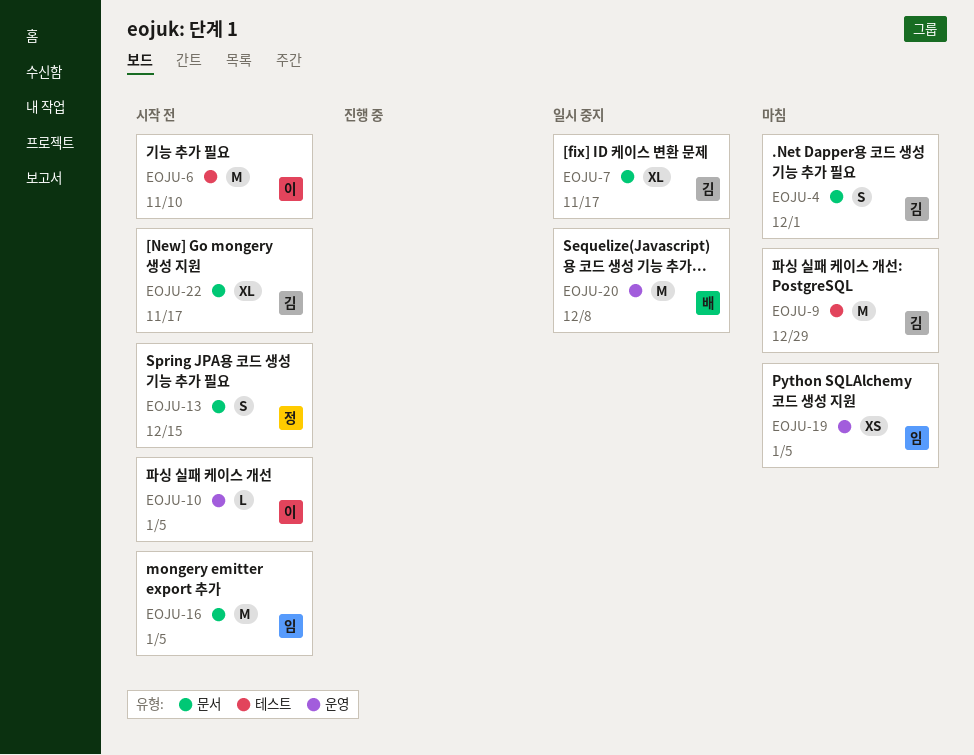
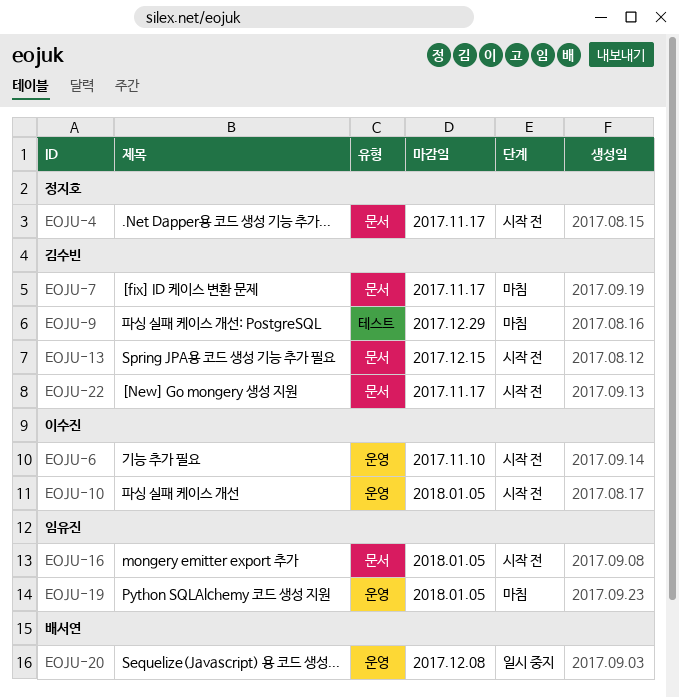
EOJU-4, status: 마침 -> 시작 전
EOJU-4, owner: 김수빈 -> 정지호
EOJU-4, due: Dec 1 -> Nov 17
EOJU-6, label: 테스트 -> 운영
EOJU-7, status: 일시 중지 -> 마침
EOJU-13, owner: 정지호 -> 김수빈

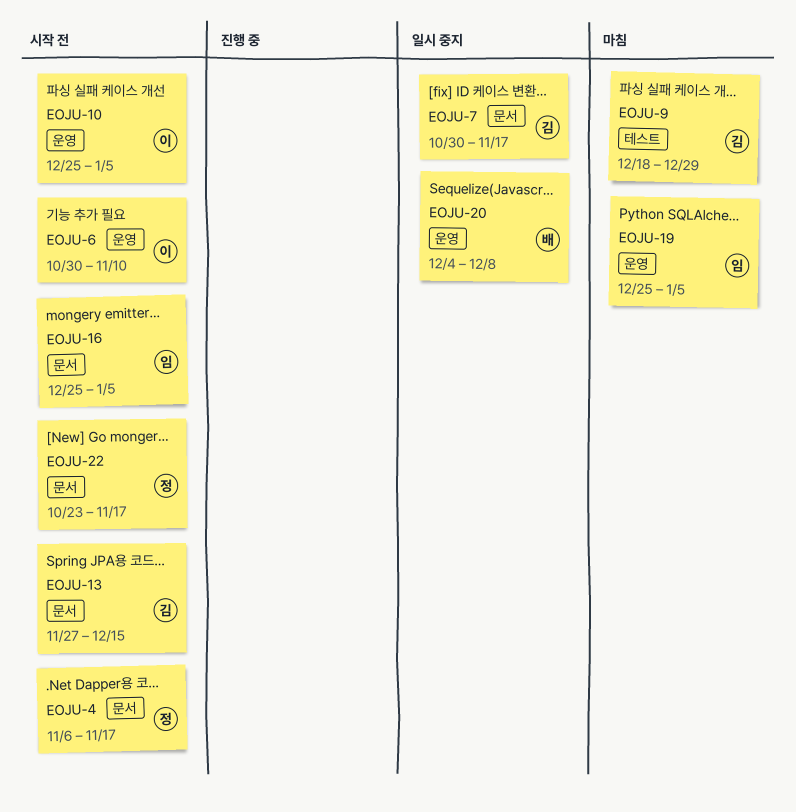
EOJU-7, status: 마침 -> 일시 중지
EOJU-22, owner: 김수빈 -> 정지호

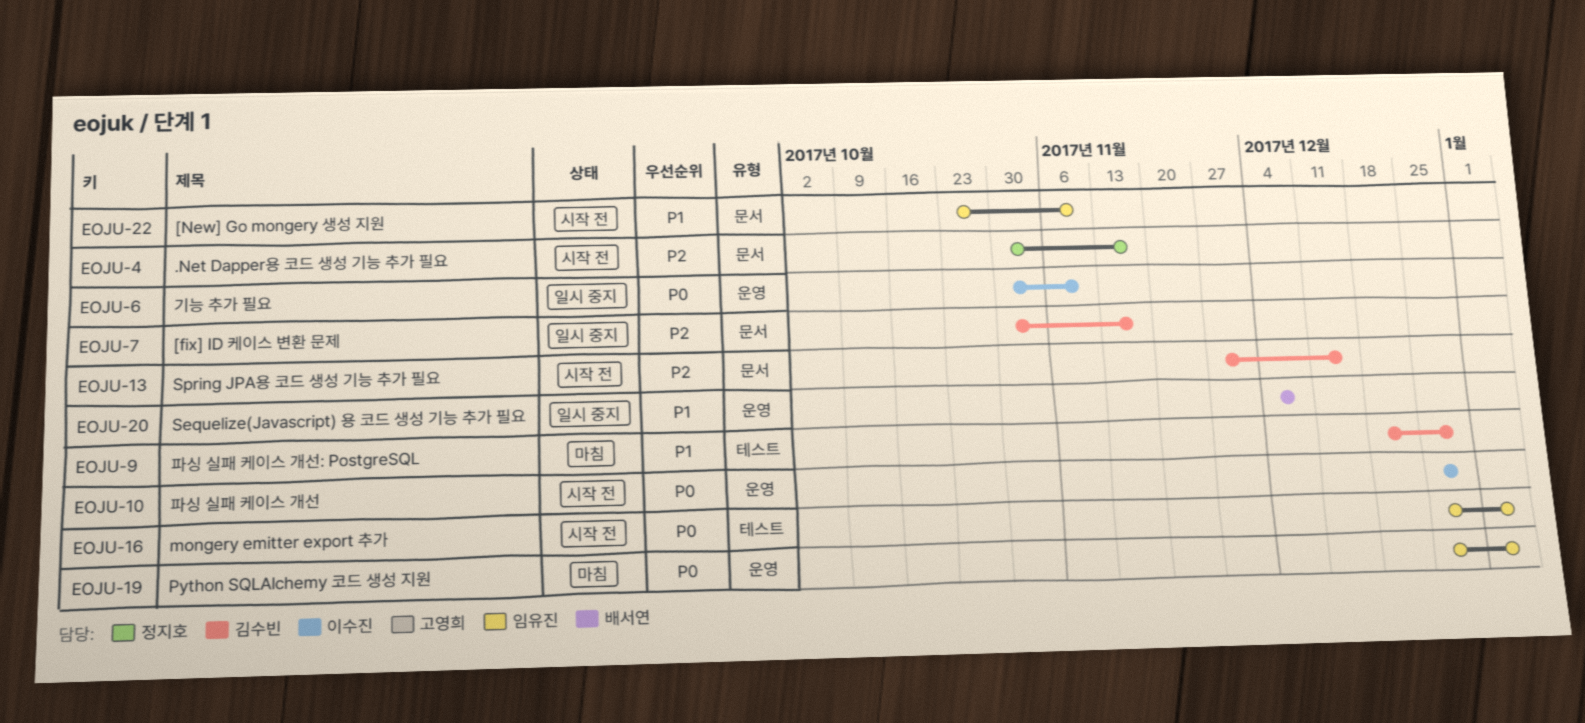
EOJU-4, start: Nov 6 -> Oct 30
EOJU-6, status: 시작 전 -> 일시 중지
EOJU-10, due: Jan 5 -> Dec 29
EOJU-16, label: 문서 -> 테스트
EOJU-22, owner: 정지호 -> 임유진
EOJU-22, due: Nov 17 -> Nov 10

